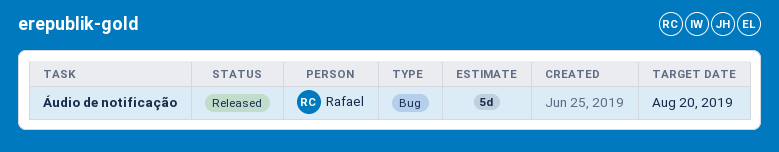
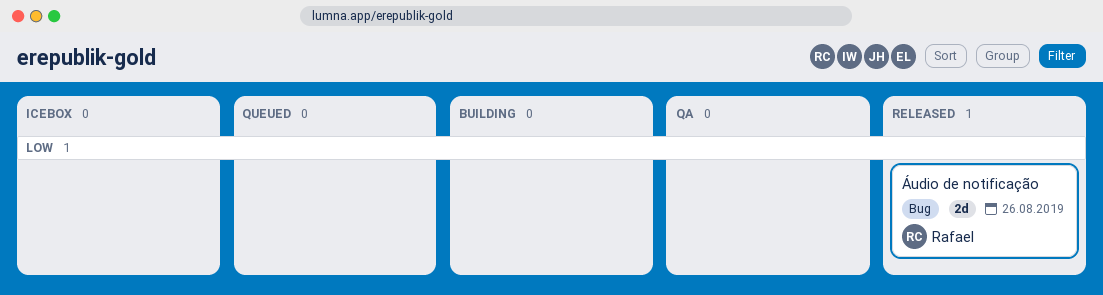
Áudio de notificação, estimate: 5d -> 2d
Áudio de notificação, due: Aug 20 -> Aug 26

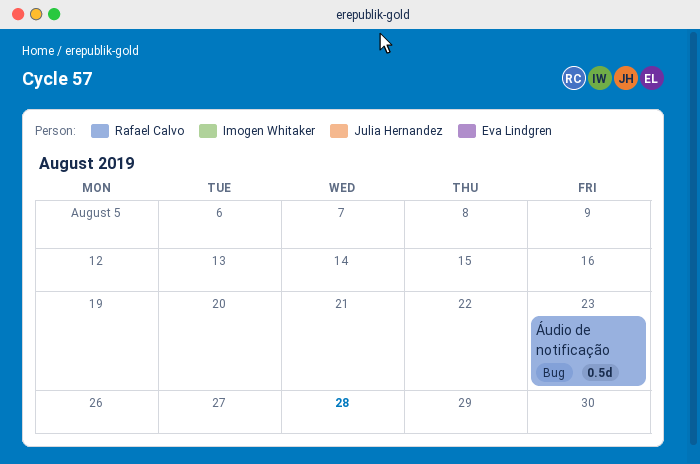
Áudio de notificação, estimate: 2d -> 0.5d
Áudio de notificação, due: Aug 26 -> Aug 23

